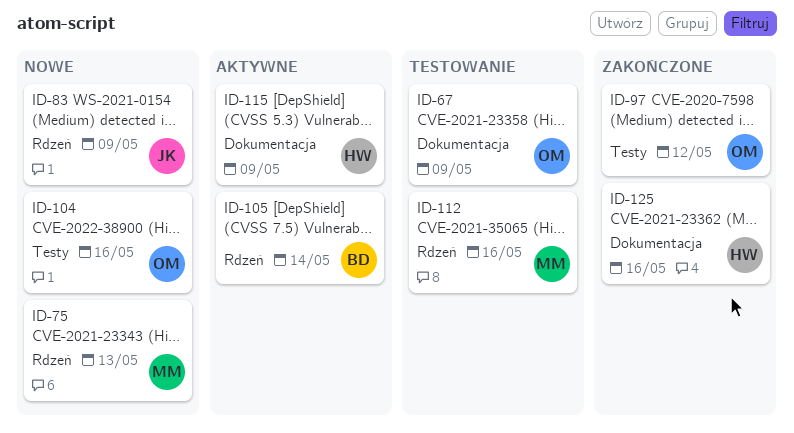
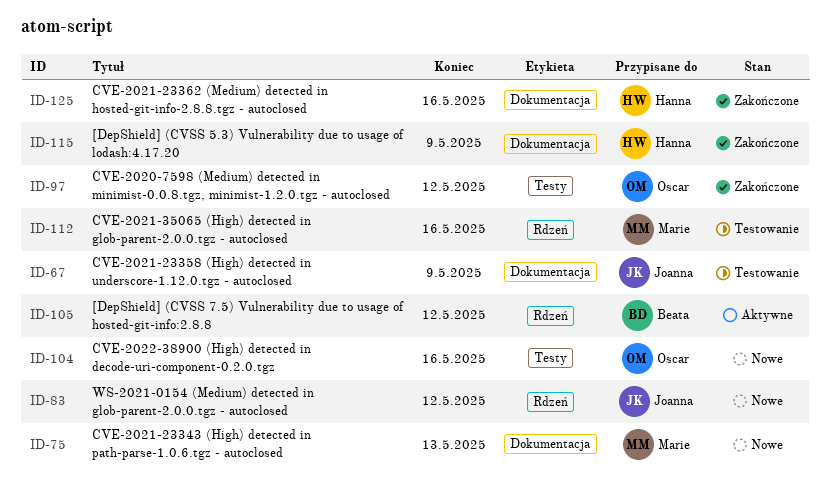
ID-67, owner: Oscar -> Joanna
ID-75, label: Rdzeń -> Dokumentacja
ID-83, due: May 9 -> May 12
ID-105, due: May 14 -> May 12
ID-115, status: Aktywne -> Zakończone

